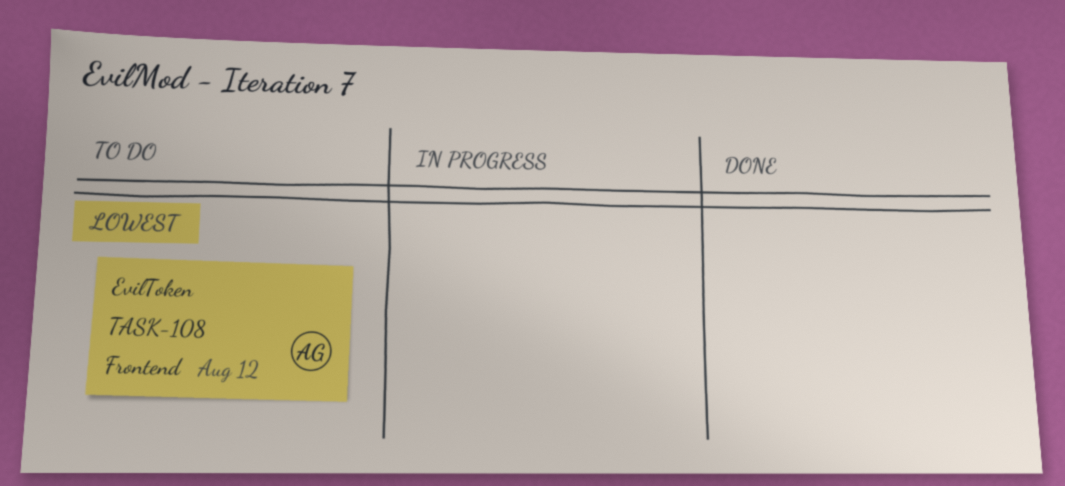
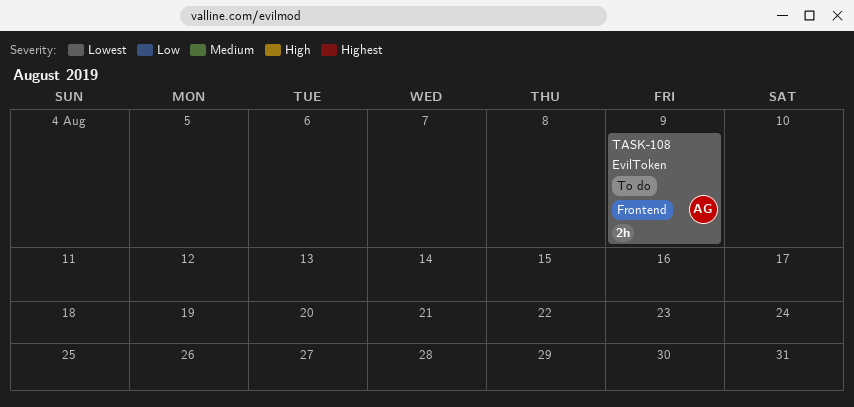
TASK-108, due: Aug 12 -> Aug 9

